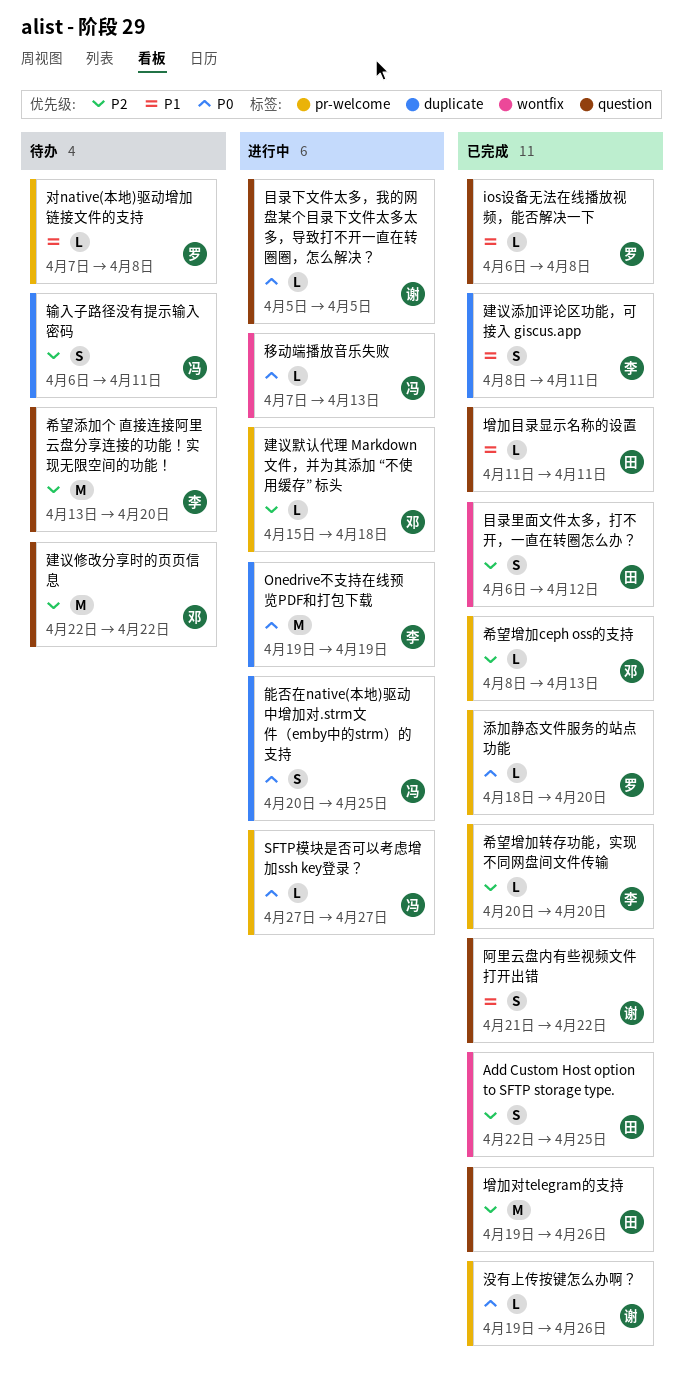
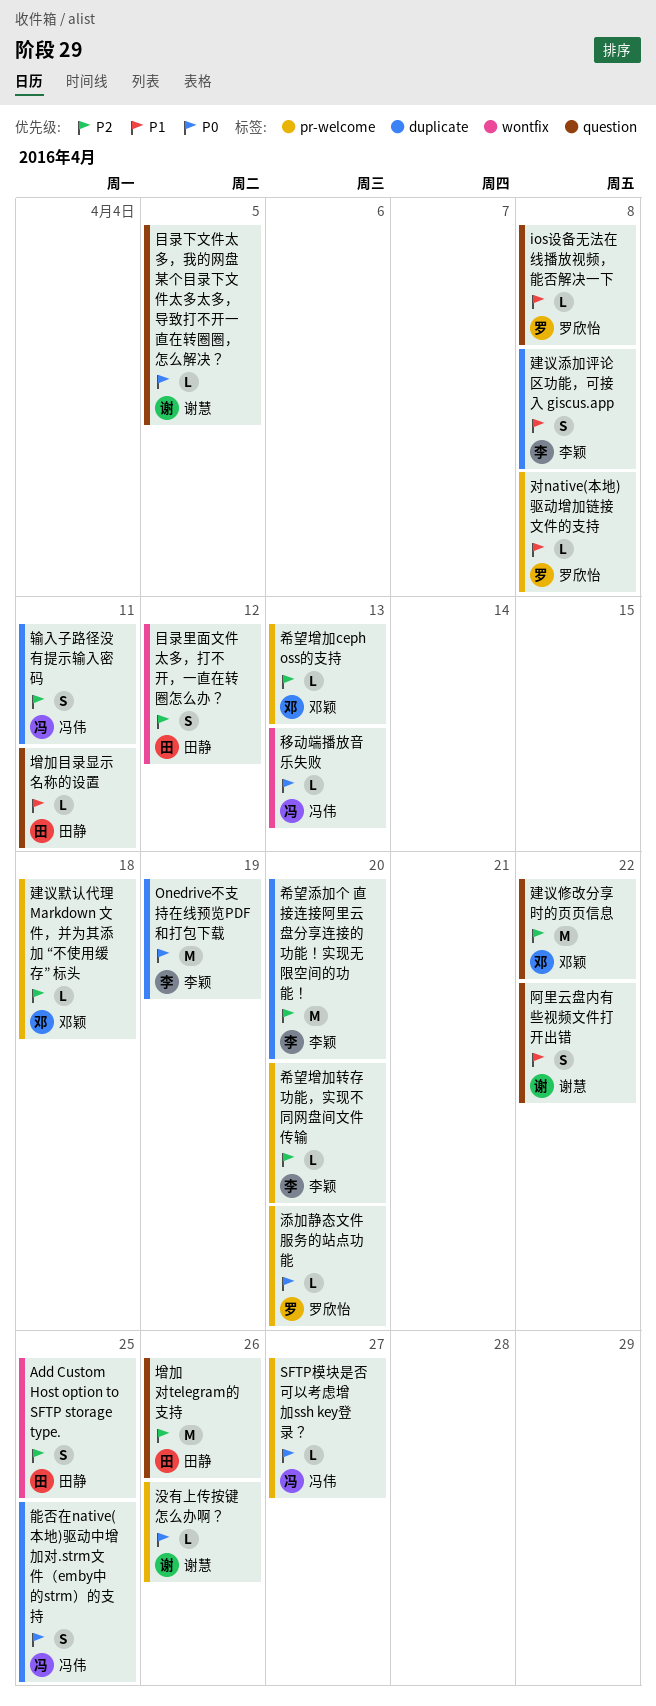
希望添加个 直接连接阿里云盘分享连接的功能！实现无限空间的功能！, label: question -> duplicate
建议添加评论区功能，可接入 giscus.app, due: Apr 11 -> Apr 8

